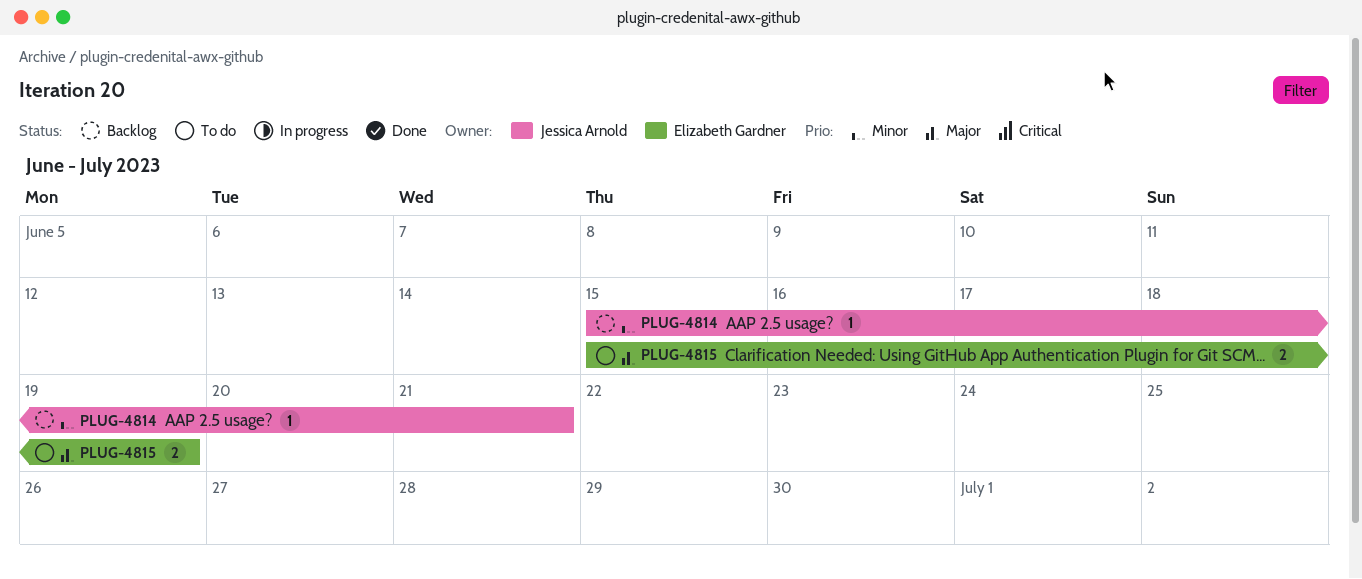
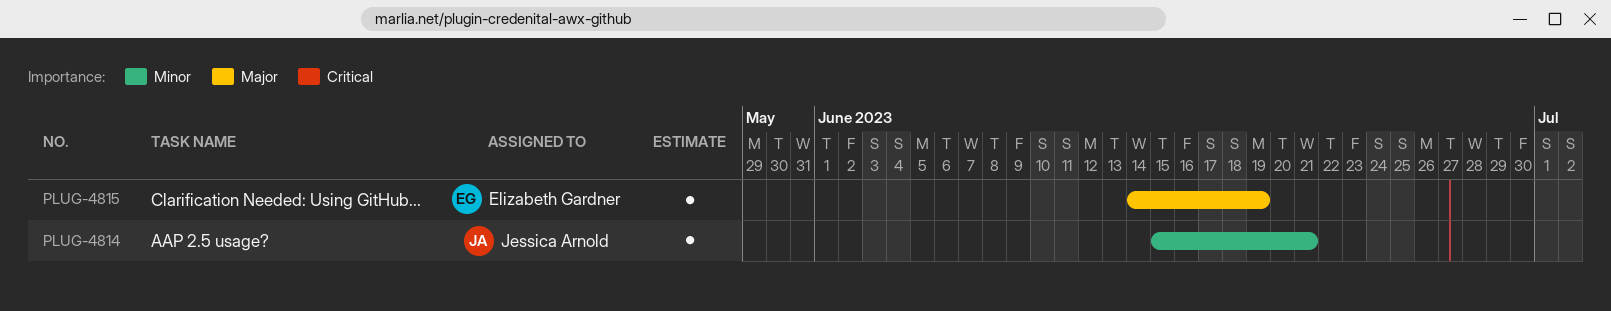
PLUG-4815, estimate: 2 -> 1
PLUG-4815, start: Jun 15 -> Jun 14

